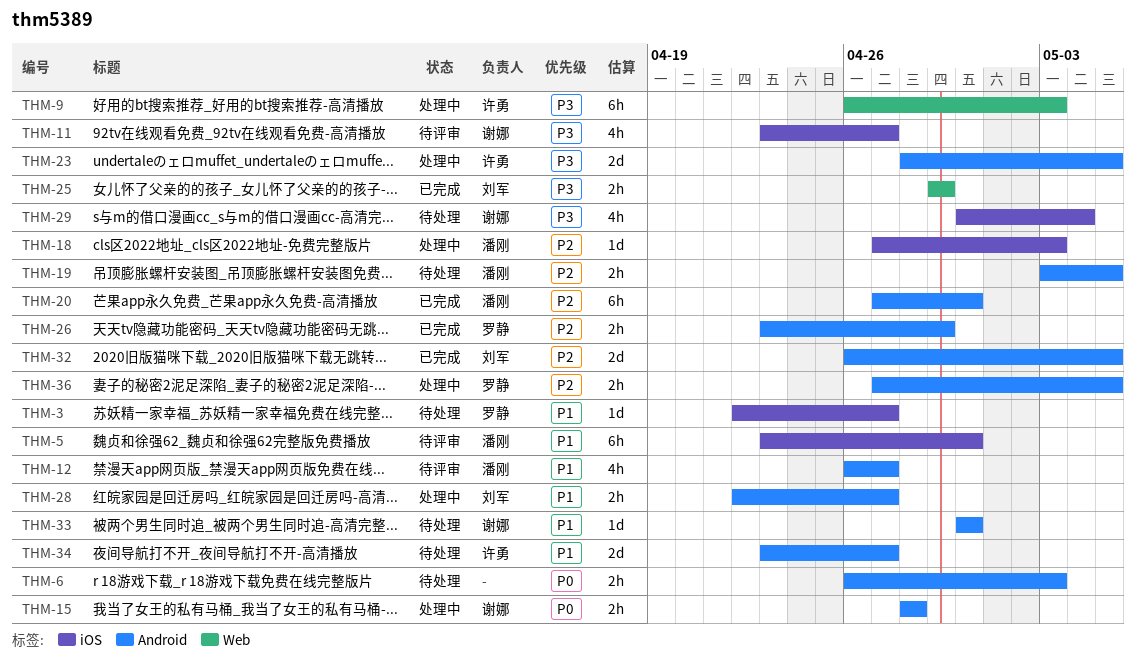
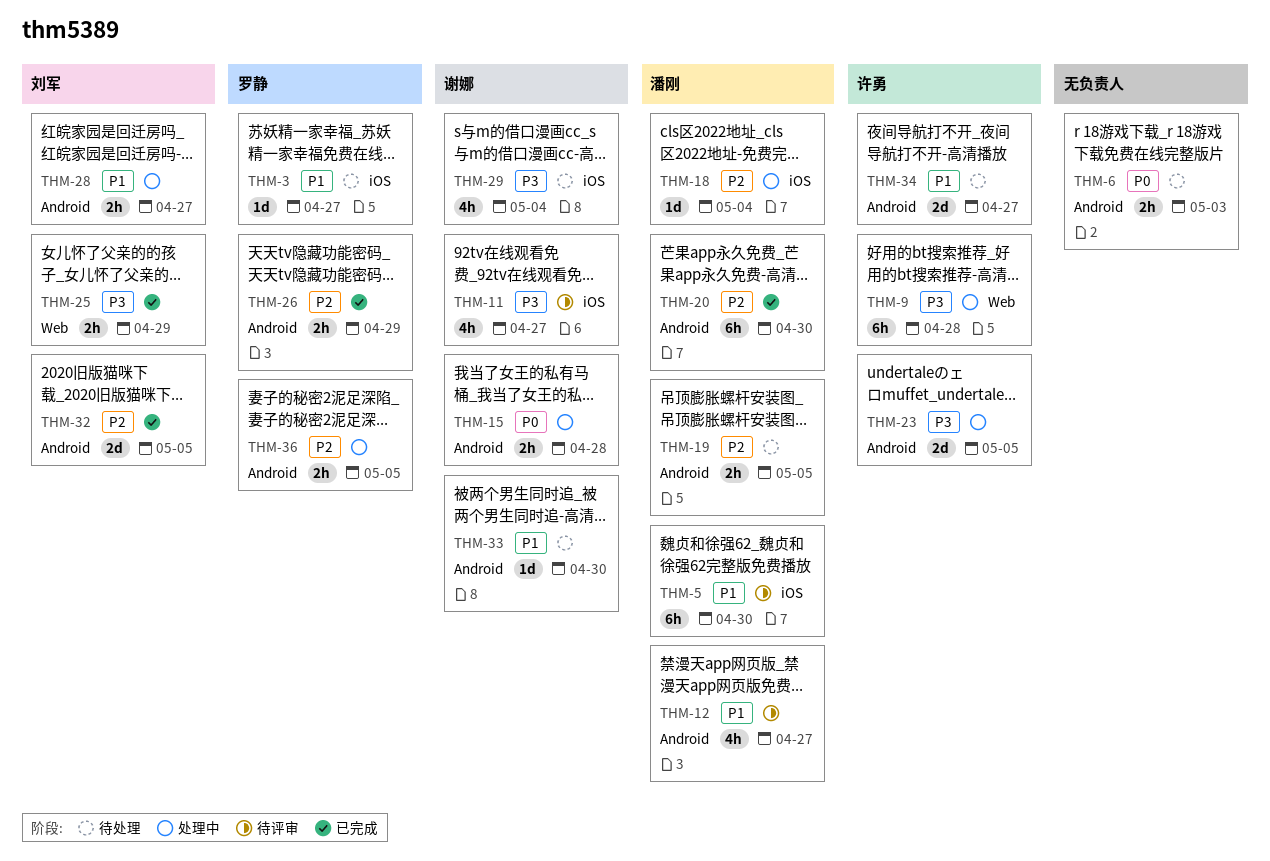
THM-9, due: May 3 -> Apr 28
THM-18, due: May 3 -> May 4

